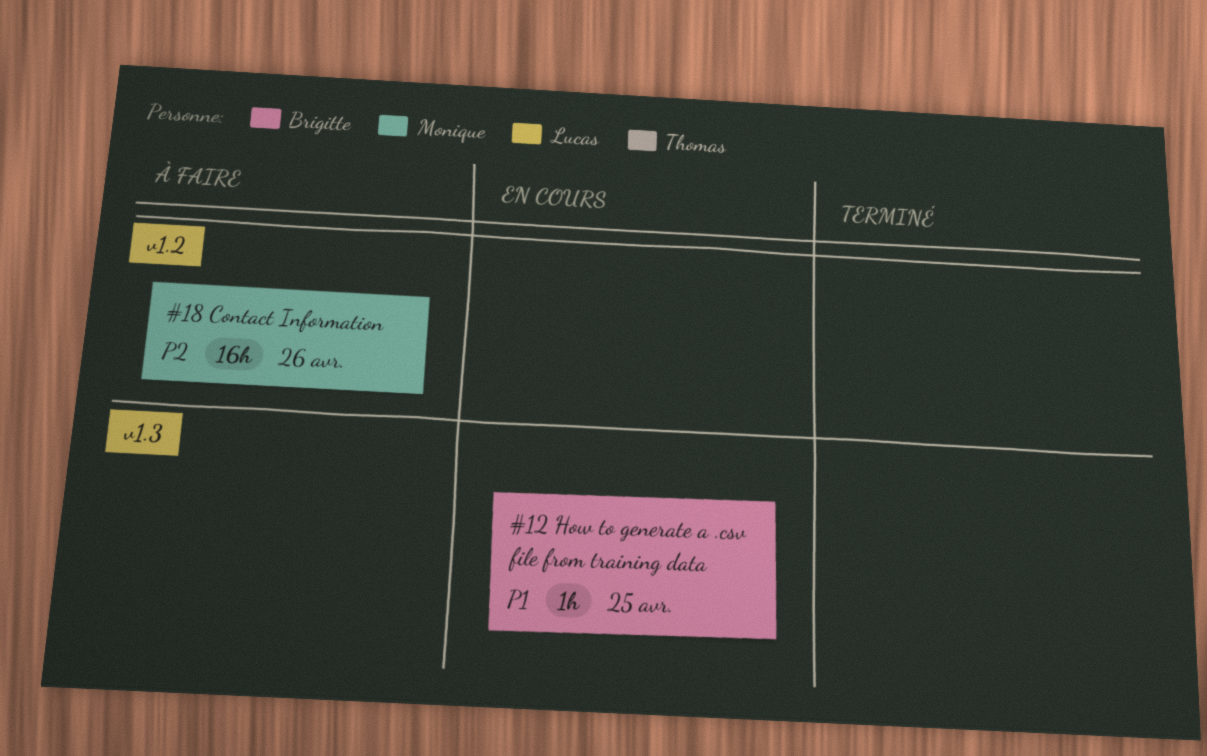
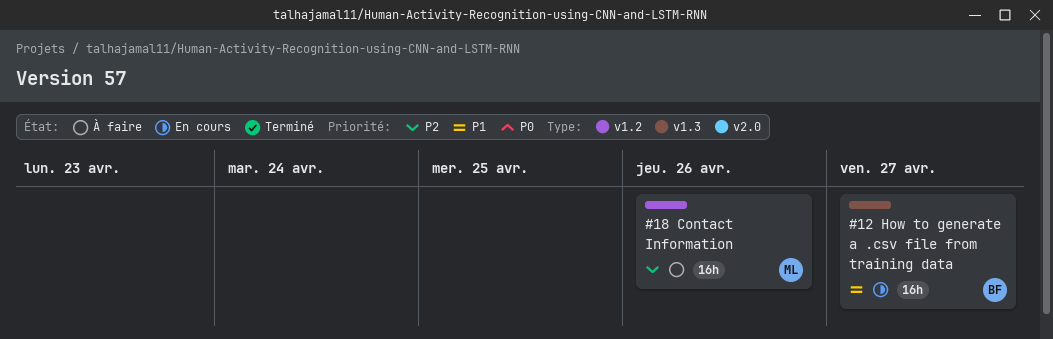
#12, estimate: 1h -> 16h
#12, due: Apr 25 -> Apr 27

